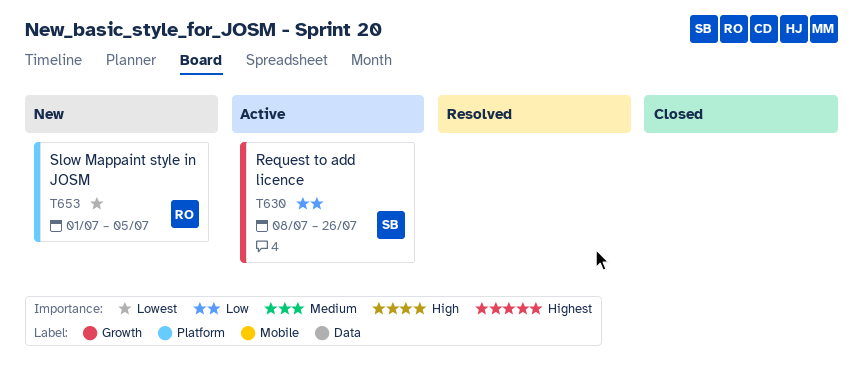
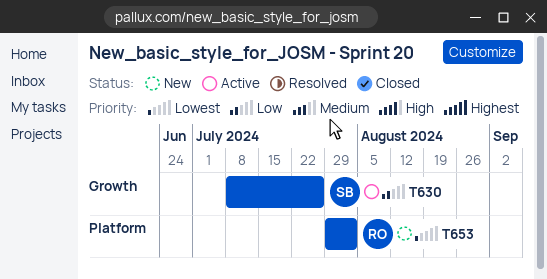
T653, start: Jul 1 -> Jul 29
T653, due: Jul 5 -> Aug 2

